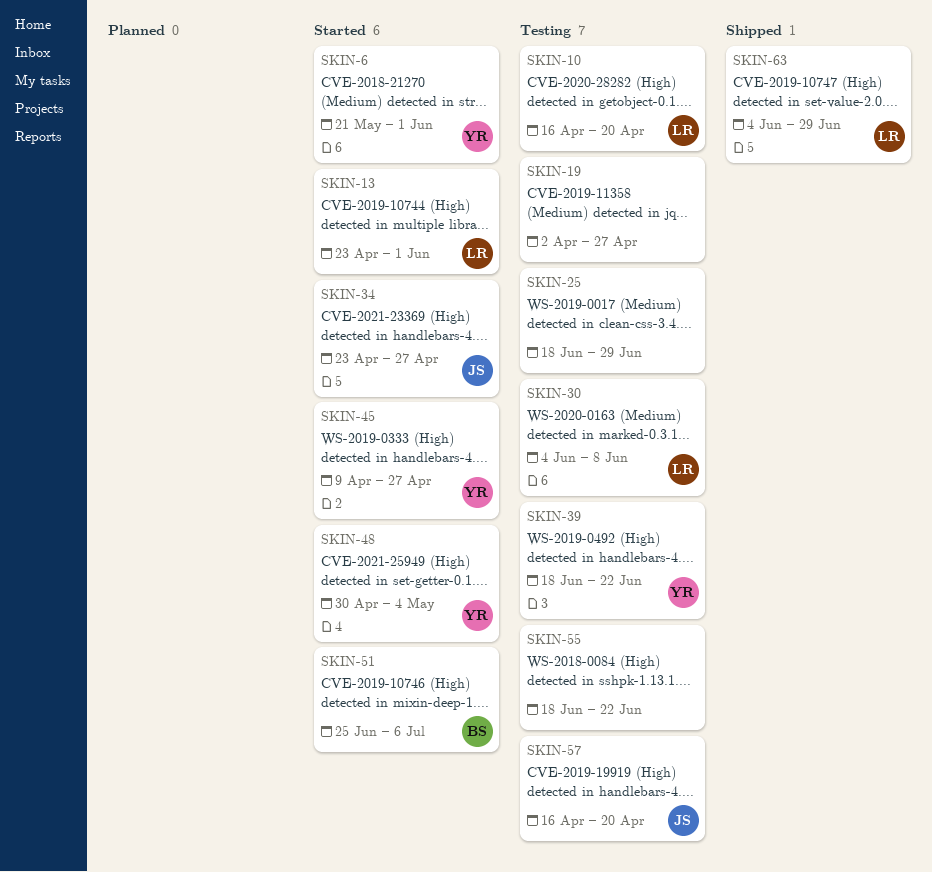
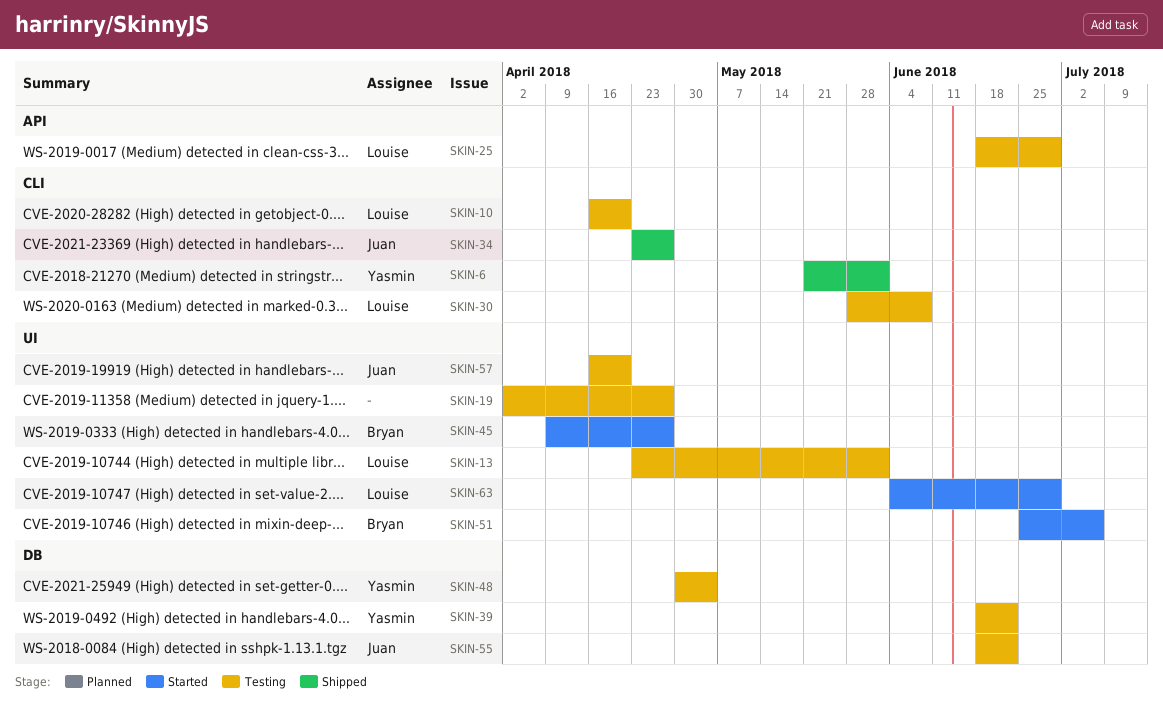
SKIN-6, status: Started -> Shipped
SKIN-13, status: Started -> Testing
SKIN-25, owner: none -> Louise
SKIN-30, start: Jun 4 -> May 28
SKIN-34, status: Started -> Shipped
SKIN-45, owner: Yasmin -> Bryan
SKIN-48, status: Started -> Testing
SKIN-55, owner: none -> Juan
SKIN-63, status: Shipped -> Started

